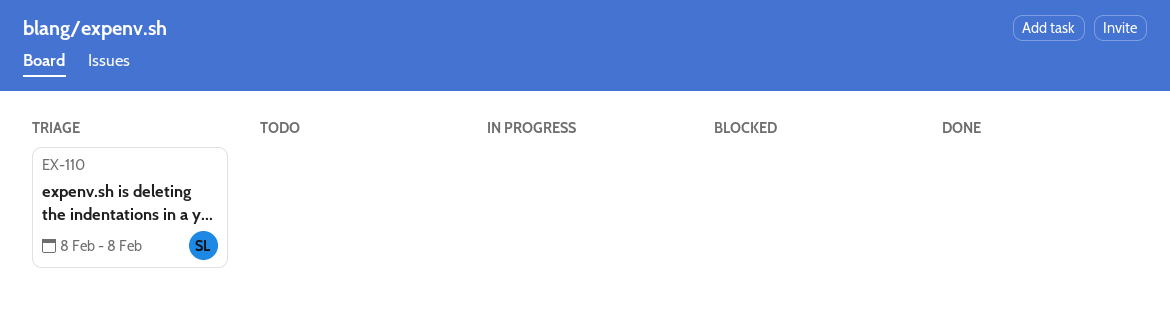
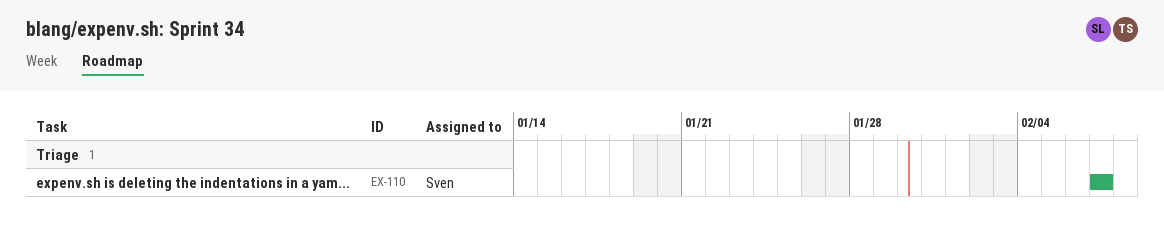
EX-110, start: Feb 8 -> Feb 7
EX-110, due: Feb 8 -> Feb 7

